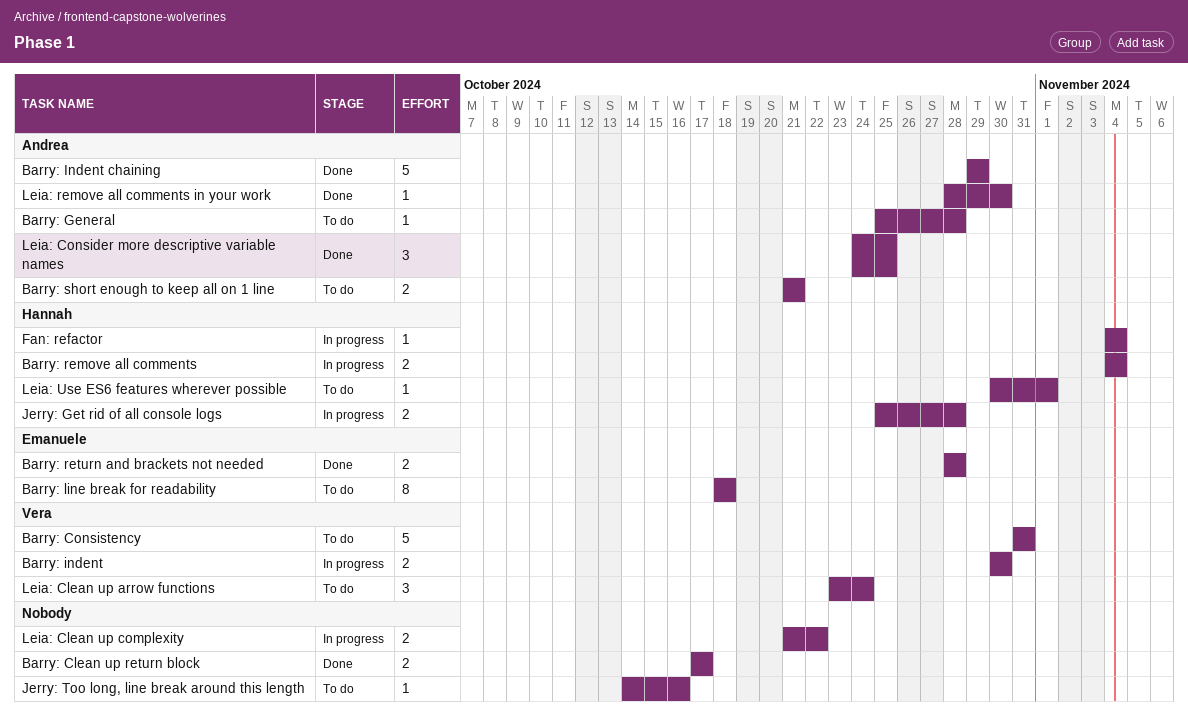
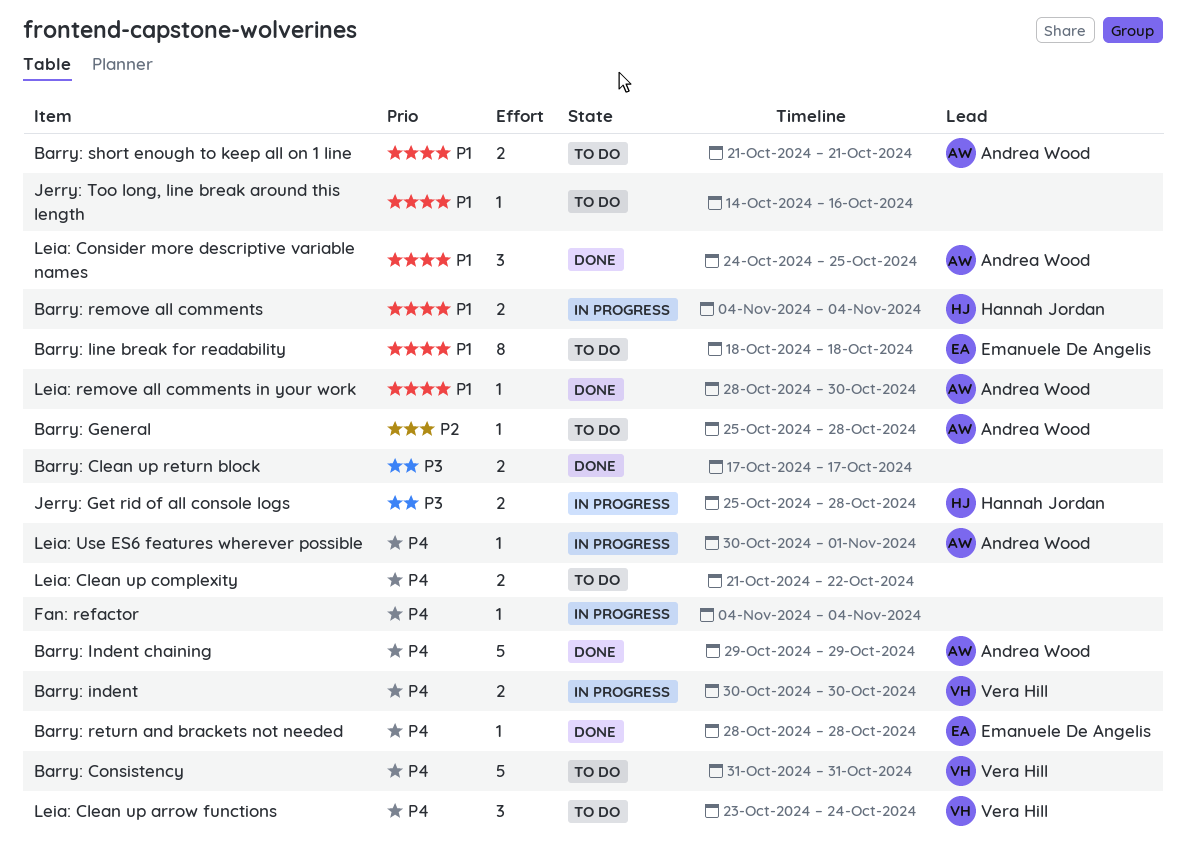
Barry: return and brackets not needed, estimate: 2 -> 1
Fan: refactor, owner: Hannah Jordan -> none
Leia: Clean up complexity, status: In progress -> To do
Leia: Use ES6 features wherever possible, status: To do -> In progress
Leia: Use ES6 features wherever possible, owner: Hannah Jordan -> Andrea Wood

